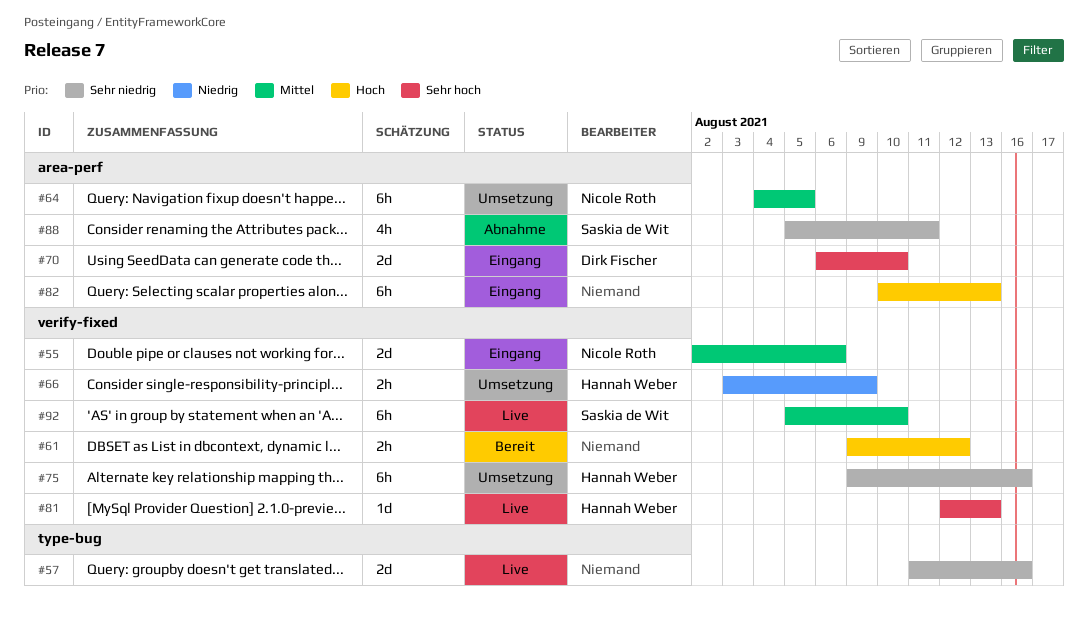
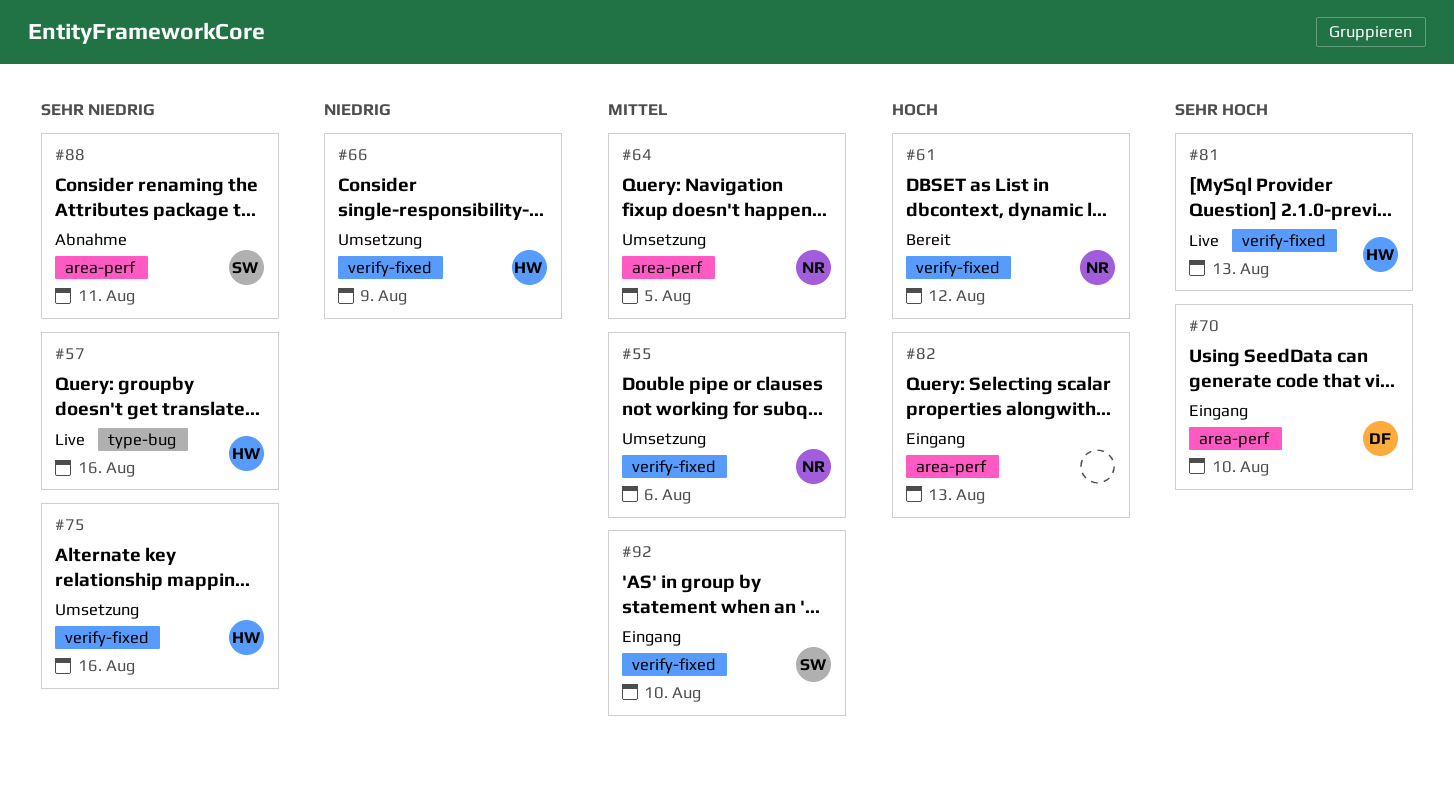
#55, status: Eingang -> Umsetzung
#57, owner: none -> Hannah Weber
#61, owner: none -> Nicole Roth
#92, status: Live -> Eingang

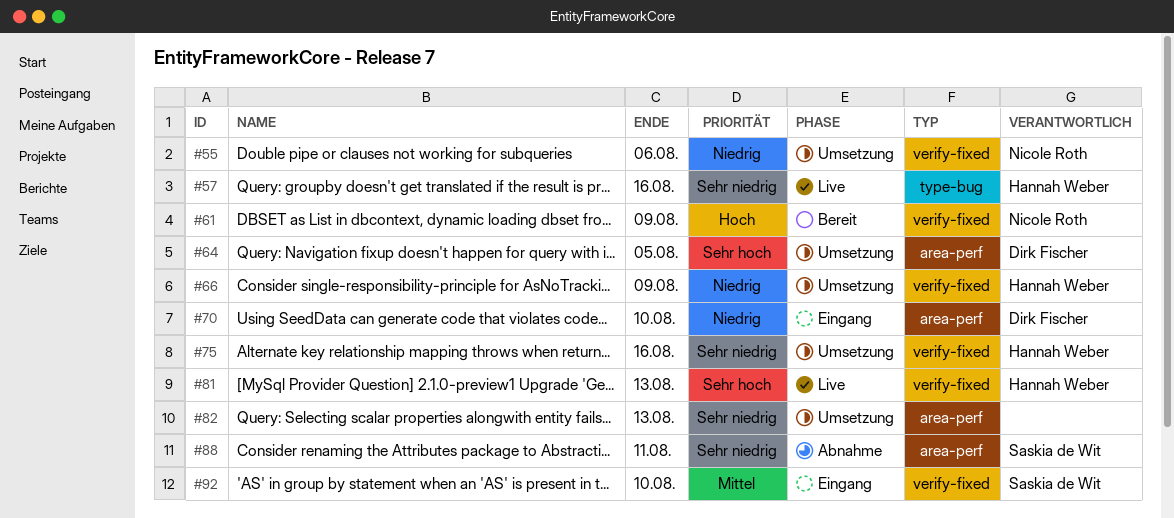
#55, priority: Mittel -> Niedrig
#61, due: Aug 12 -> Aug 9
#64, owner: Nicole Roth -> Dirk Fischer
#64, priority: Mittel -> Sehr hoch
#70, priority: Sehr hoch -> Niedrig
#82, status: Eingang -> Umsetzung
#82, priority: Hoch -> Sehr niedrig

